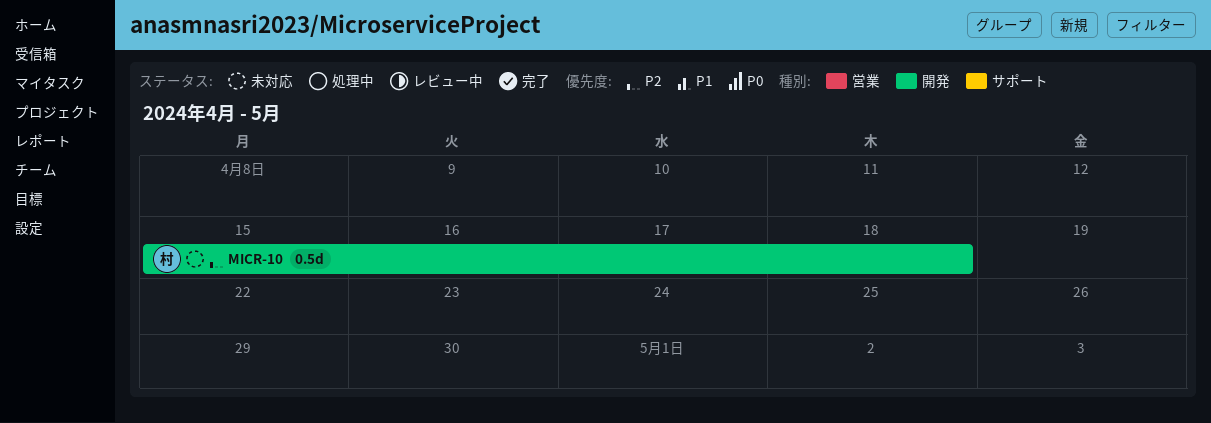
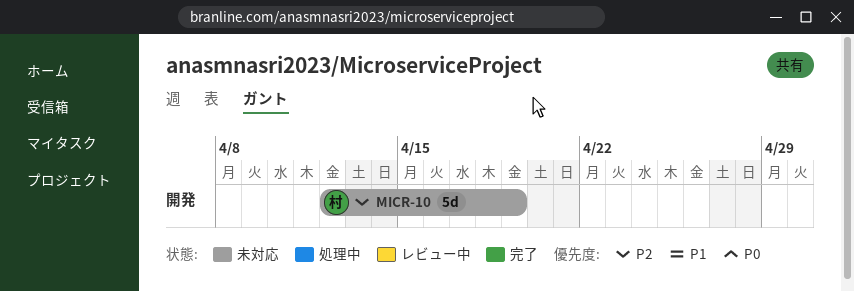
MICR-10, estimate: 0.5d -> 5d
MICR-10, start: Apr 15 -> Apr 12
MICR-10, due: Apr 18 -> Apr 19

